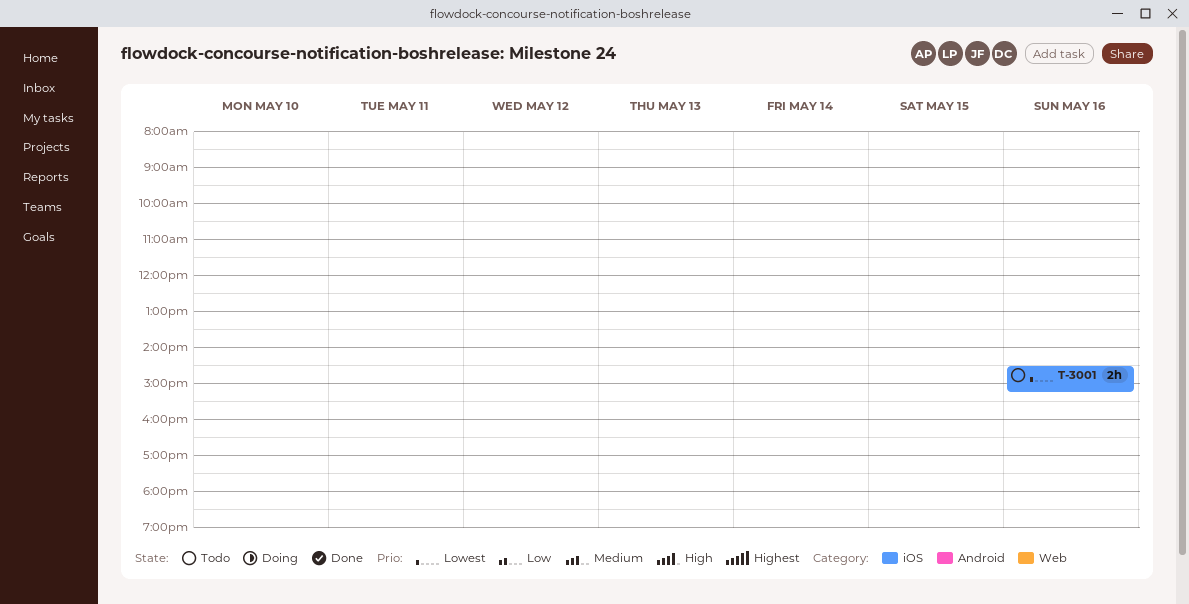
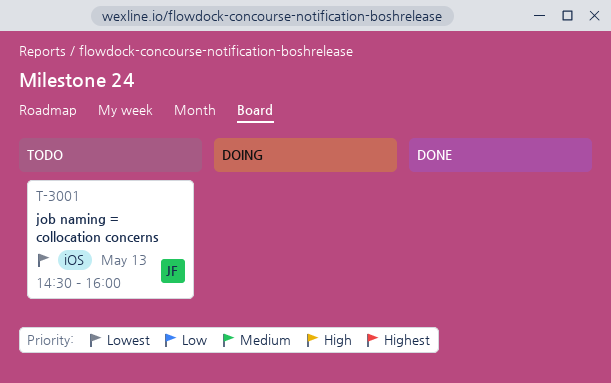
T-3001, day: May 16 -> May 13
T-3001, ends: 15:15 -> 16:00

